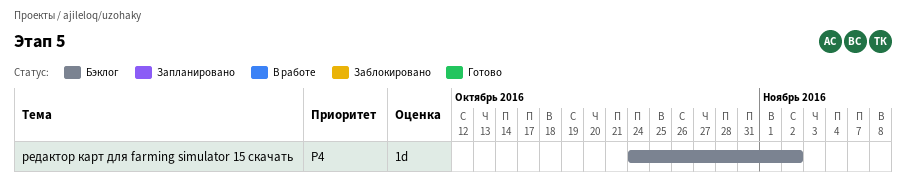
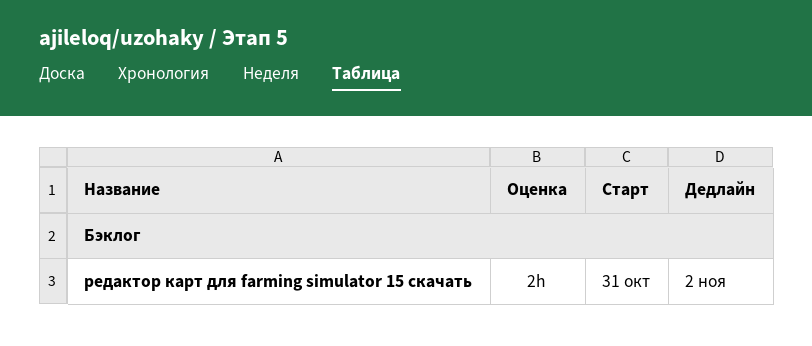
редактор карт для farming simulator 15 скачать, estimate: 1d -> 2h
редактор карт для farming simulator 15 скачать, start: Oct 24 -> Oct 31

